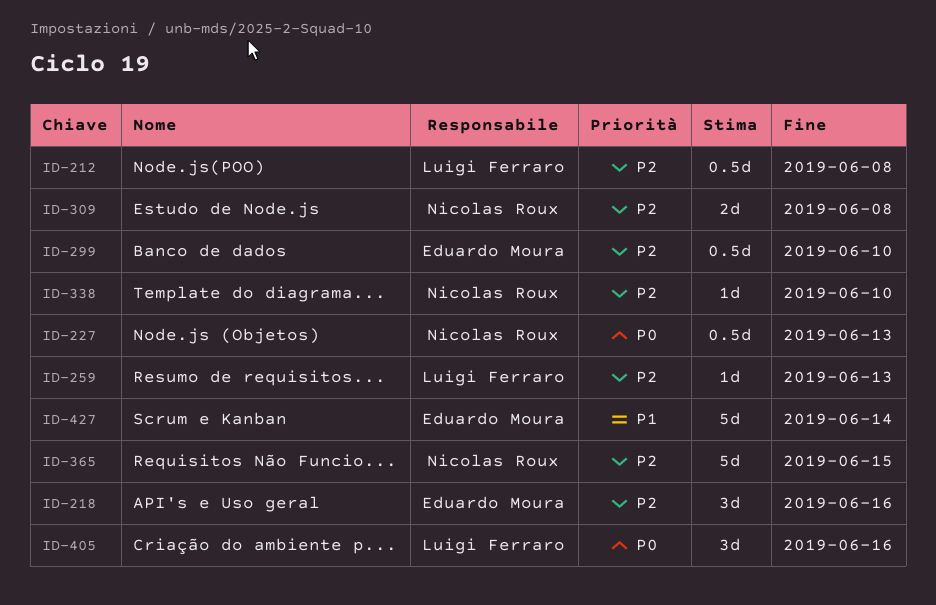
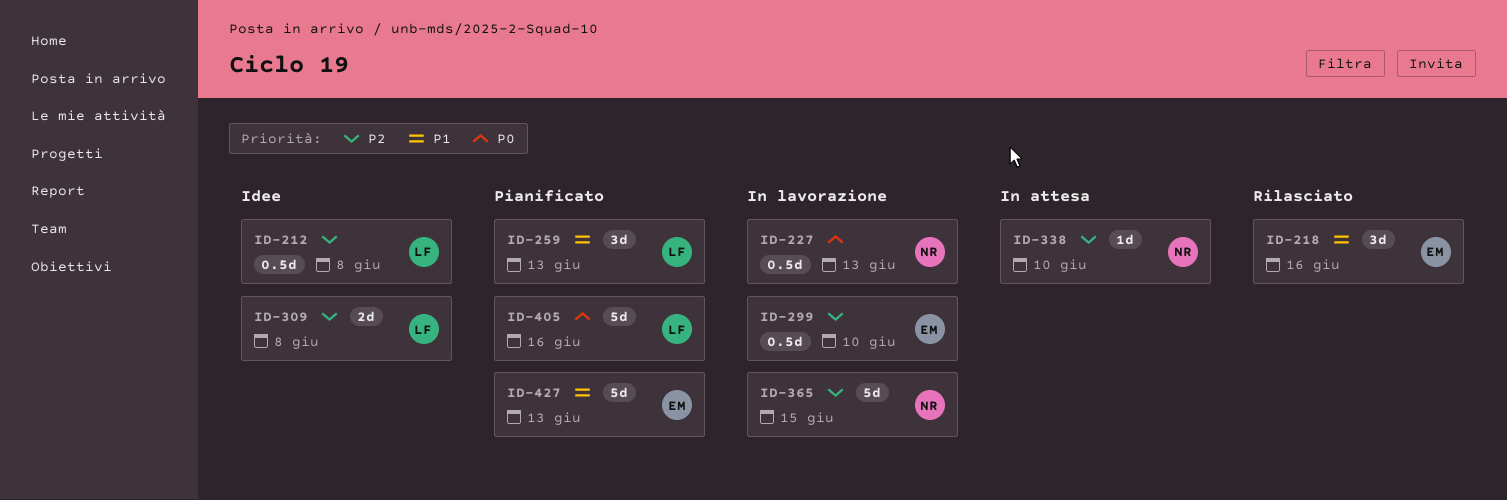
ID-218, priority: P2 -> P1
ID-259, priority: P2 -> P1
ID-259, estimate: 1d -> 3d
ID-309, owner: Nicolas Roux -> Luigi Ferraro
ID-405, estimate: 3d -> 5d
ID-427, due: Jun 14 -> Jun 13

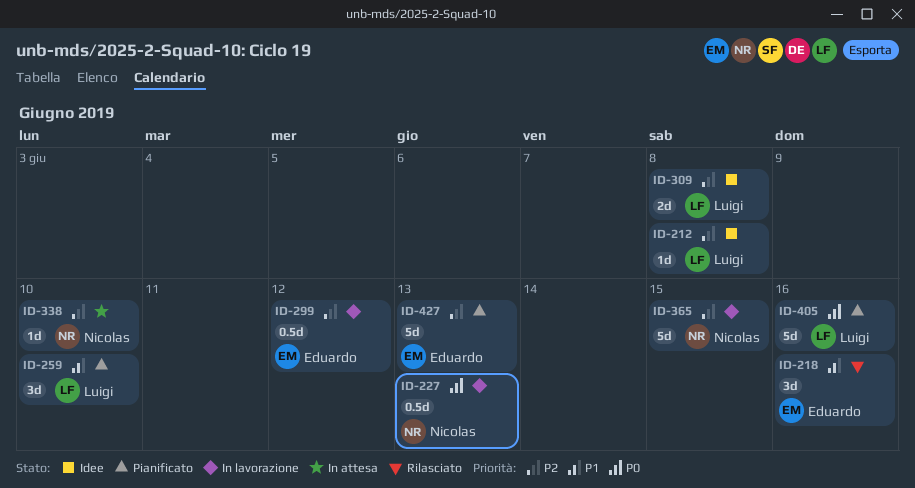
ID-212, estimate: 0.5d -> 1d
ID-259, due: Jun 13 -> Jun 10
ID-299, due: Jun 10 -> Jun 12
ID-427, priority: P1 -> P2

